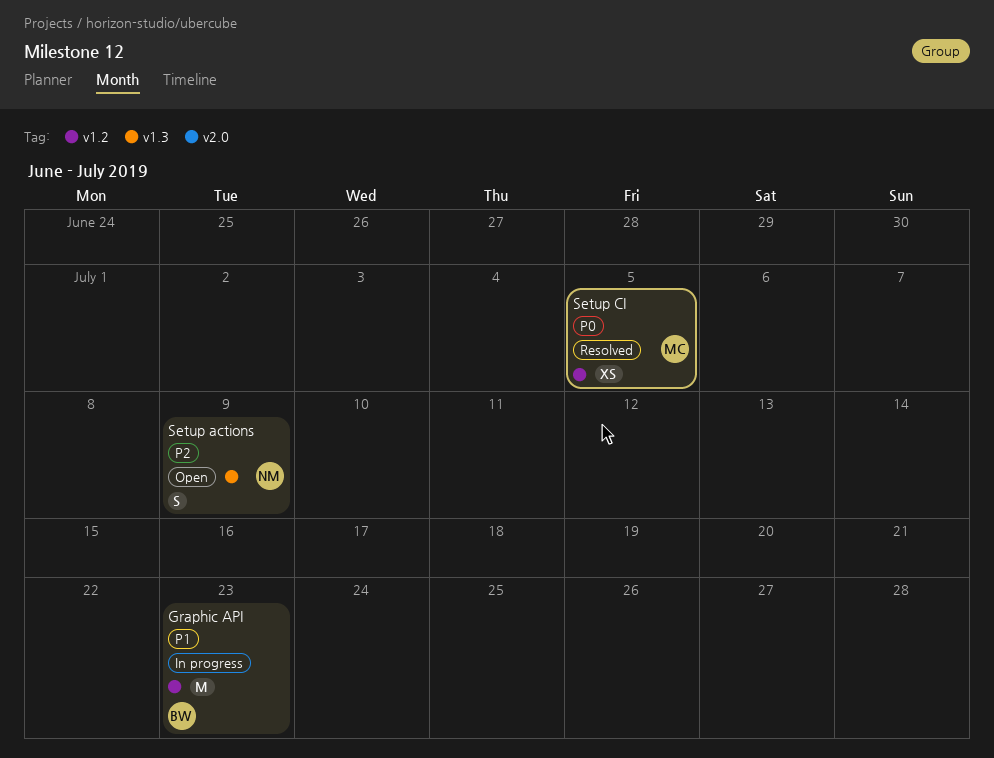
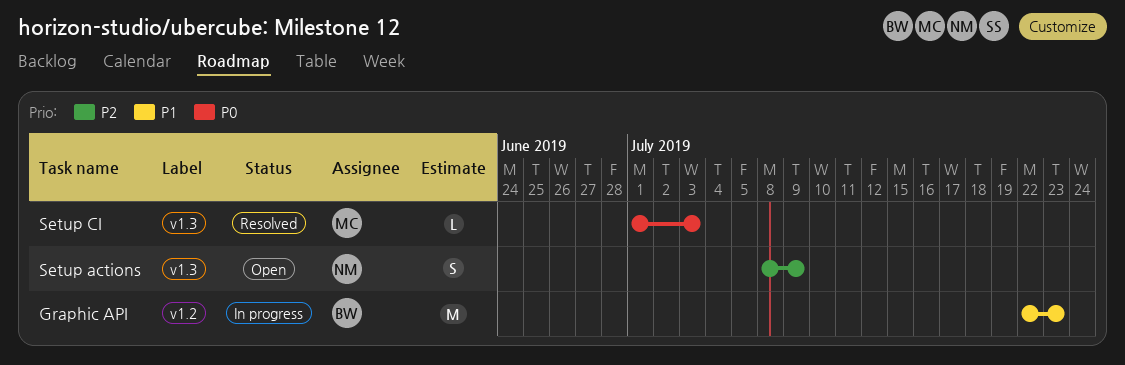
Setup CI, label: v1.2 -> v1.3
Setup CI, estimate: XS -> L
Setup CI, due: Jul 5 -> Jul 3

